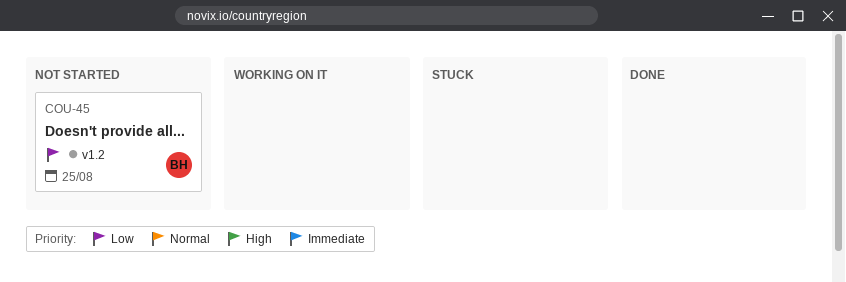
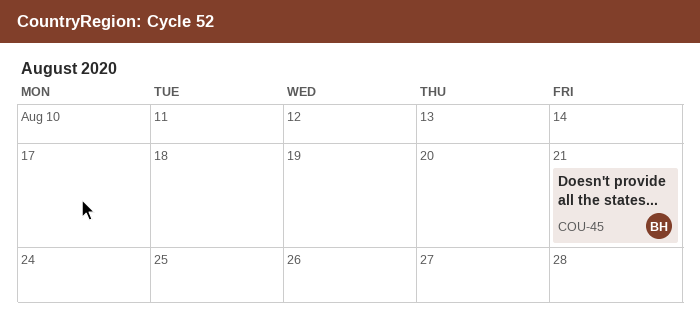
COU-45, due: Aug 25 -> Aug 21

